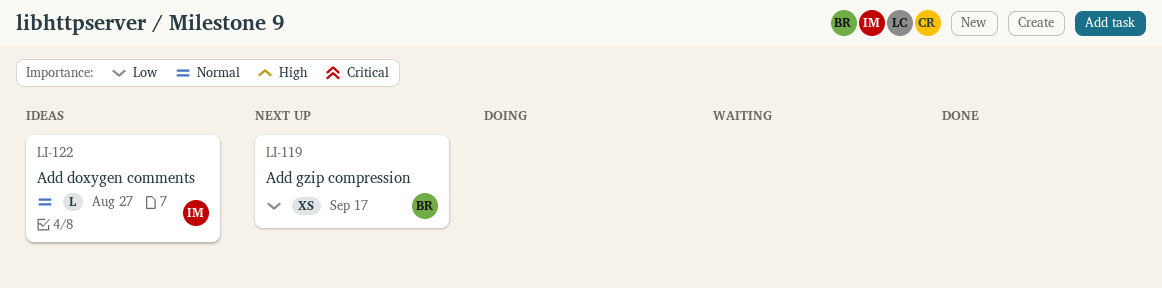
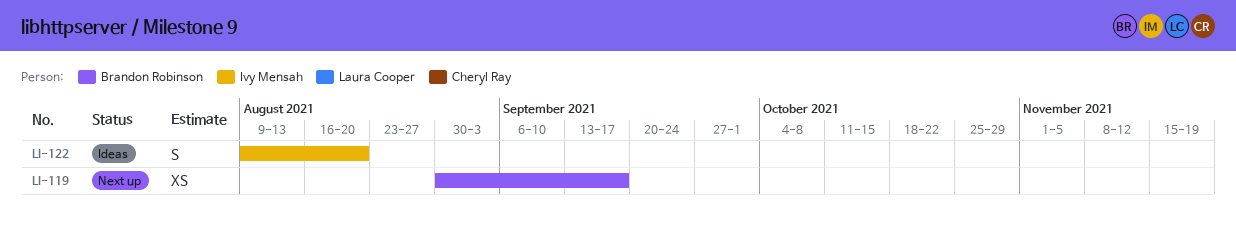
LI-122, estimate: L -> S
LI-122, due: Aug 27 -> Aug 20

